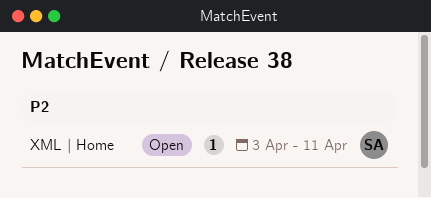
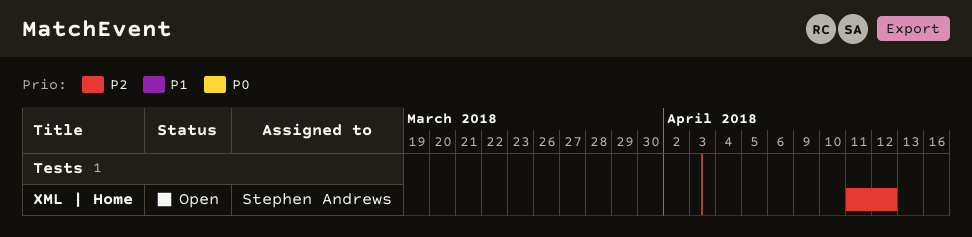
XML | Home, start: Apr 3 -> Apr 11
XML | Home, due: Apr 11 -> Apr 12

